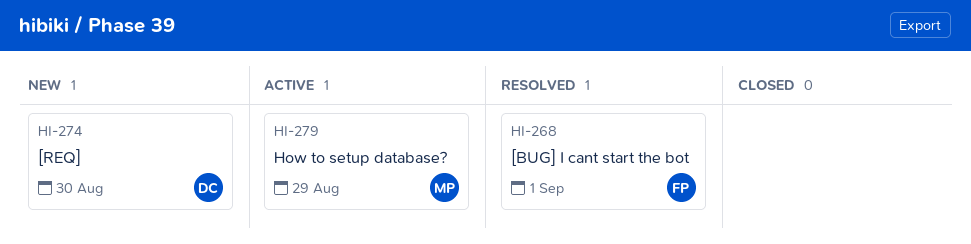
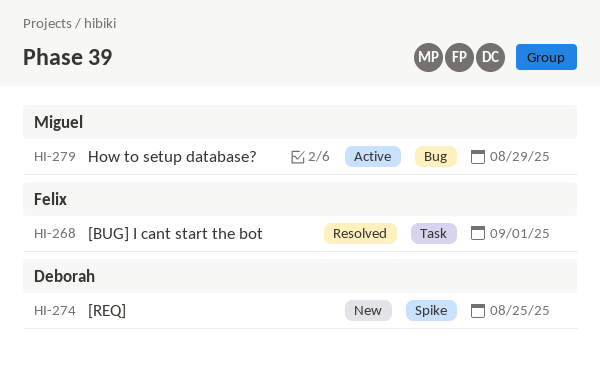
HI-274, due: Aug 30 -> Aug 25

